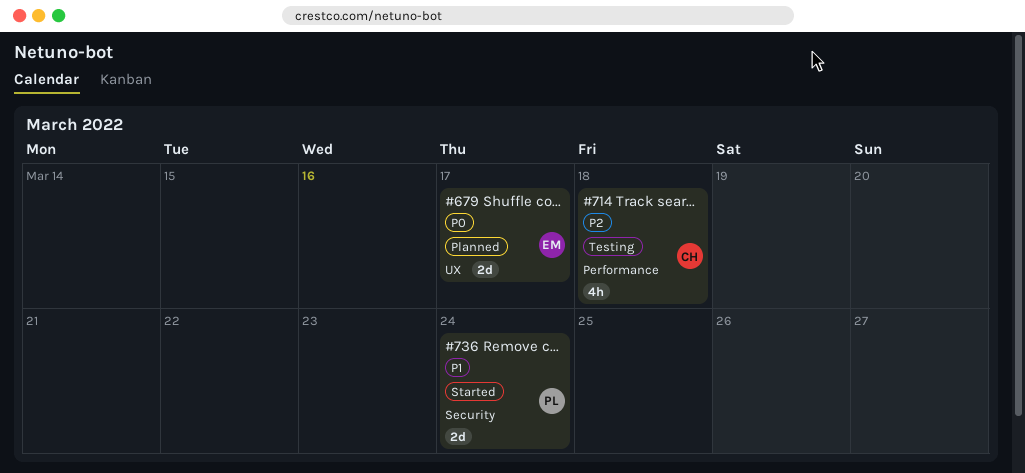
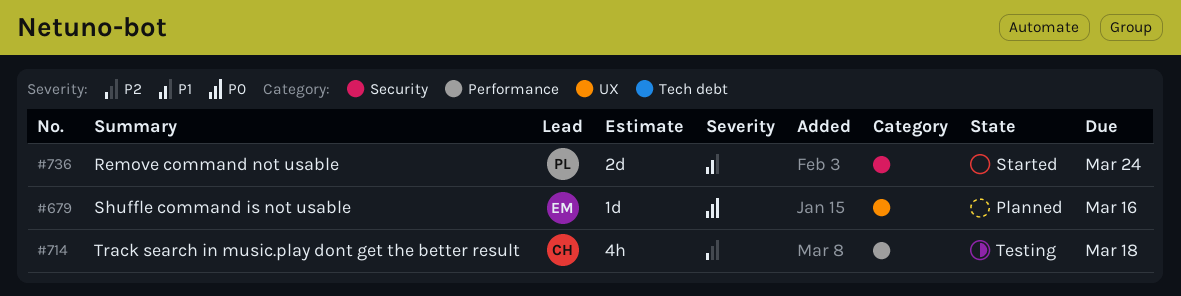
#679, estimate: 2d -> 1d
#679, due: Mar 17 -> Mar 16

